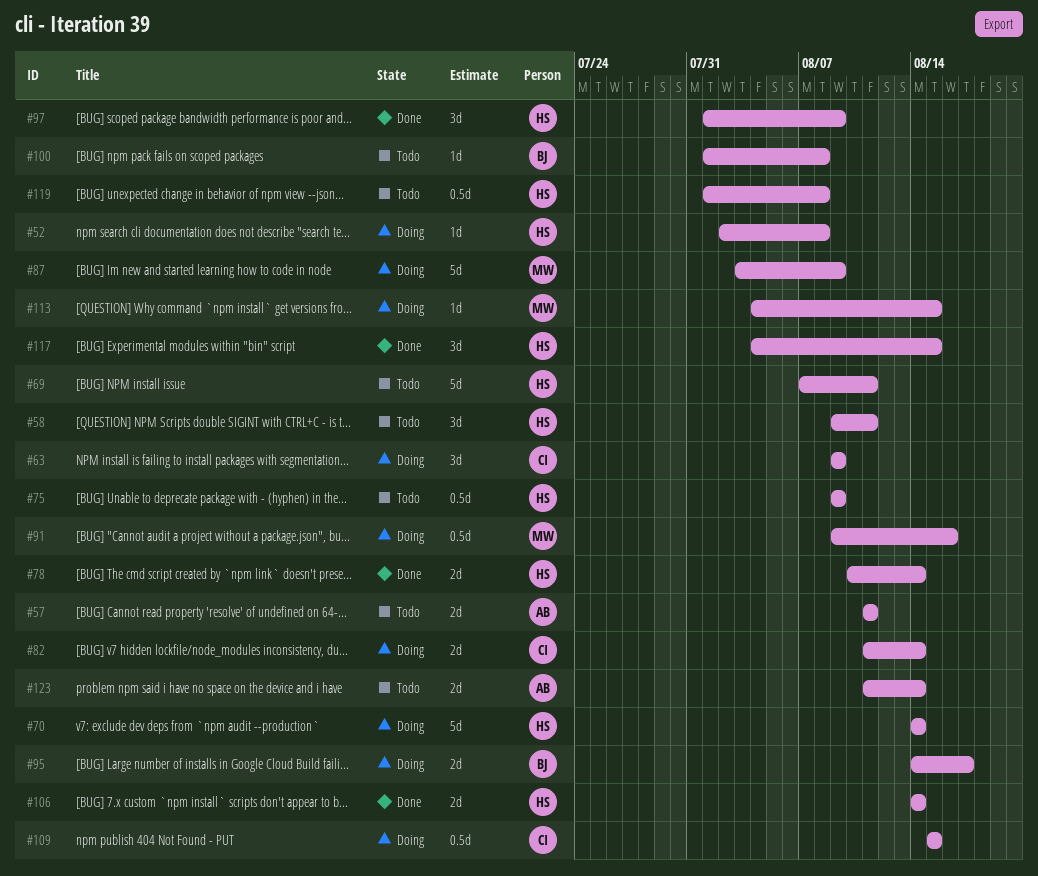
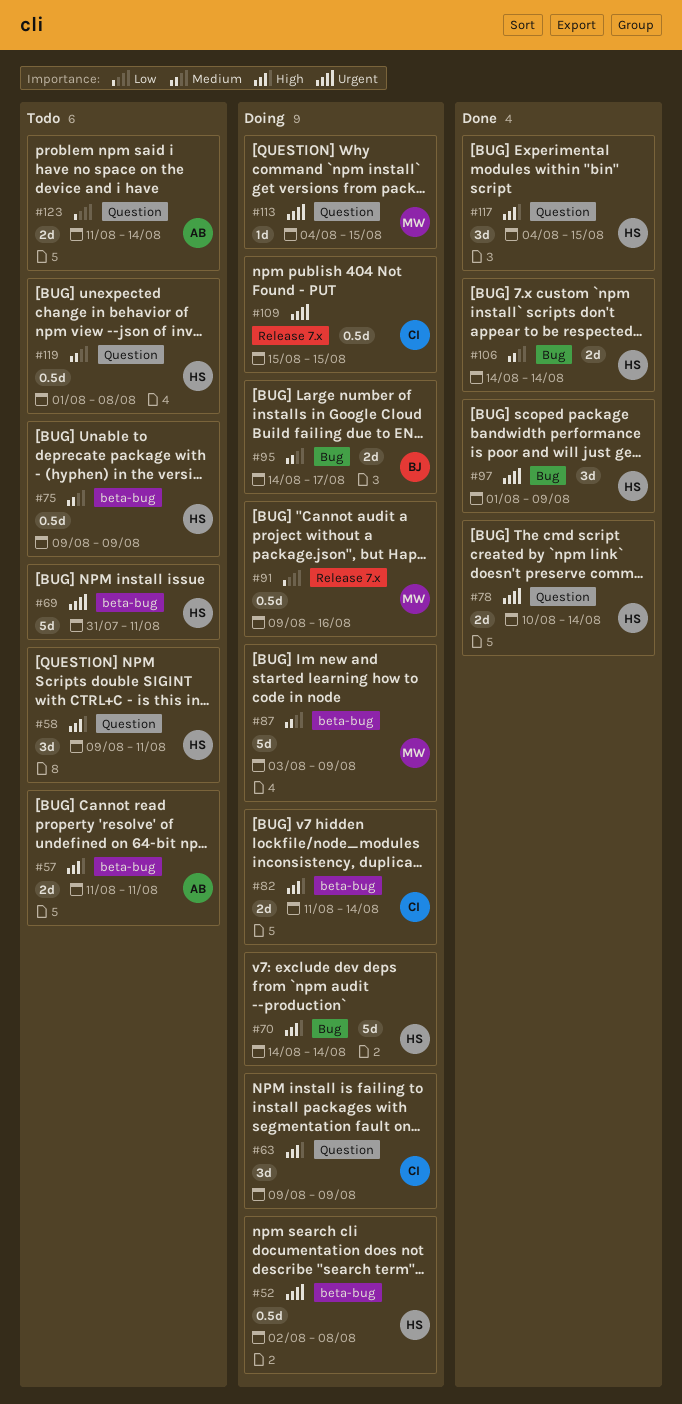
#52, estimate: 1d -> 0.5d
#69, start: Aug 7 -> Jul 31
#100: present -> none

